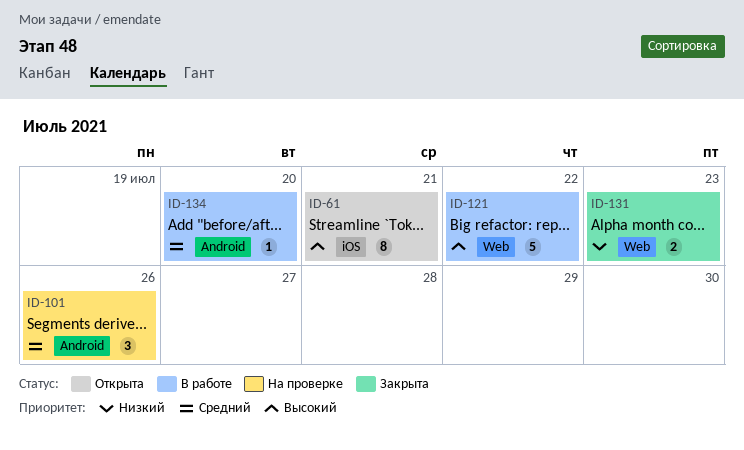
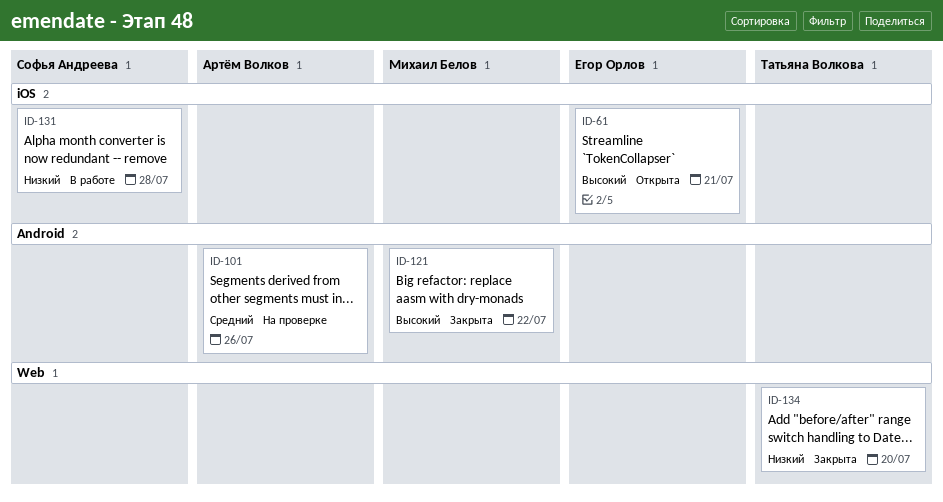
ID-121, status: В работе -> Закрыта
ID-121, label: Web -> Android
ID-131, status: Закрыта -> В работе
ID-131, label: Web -> iOS
ID-131, due: Jul 23 -> Jul 28
ID-134, status: В работе -> Закрыта
ID-134, priority: Средний -> Низкий
ID-134, label: Android -> Web

